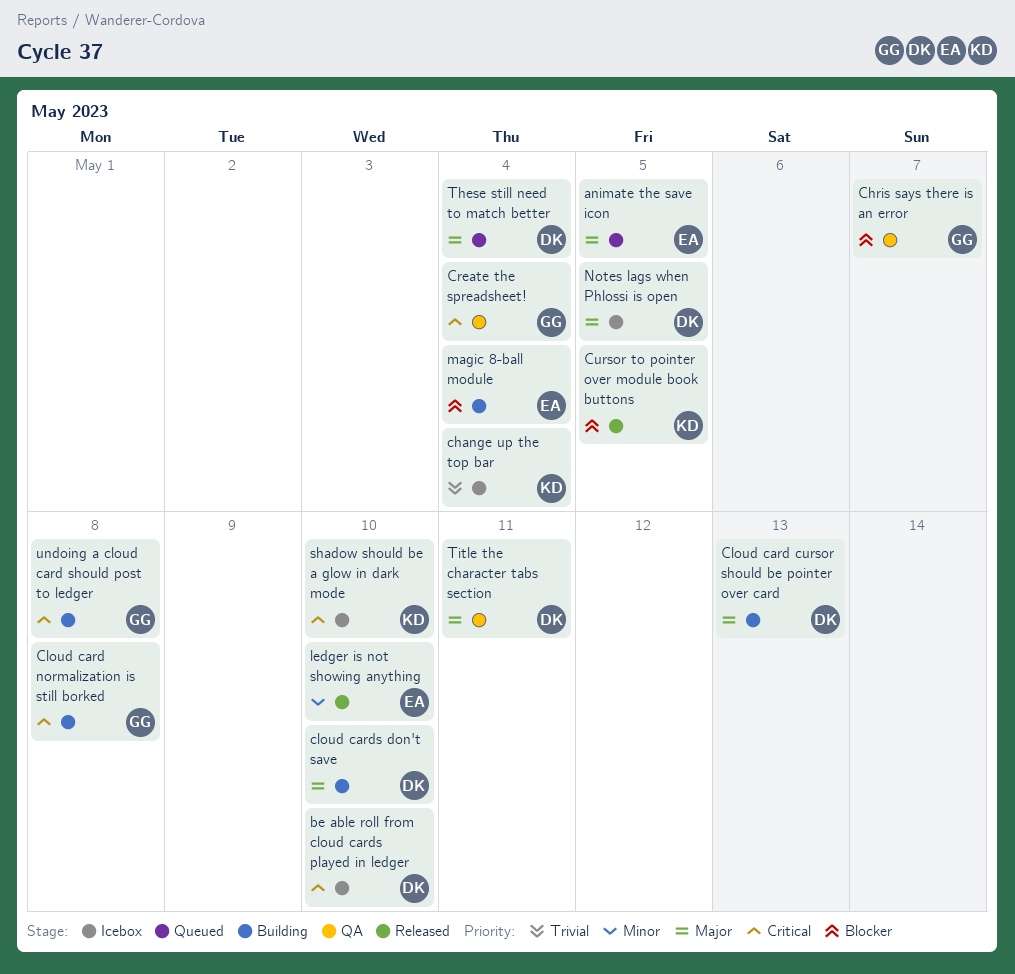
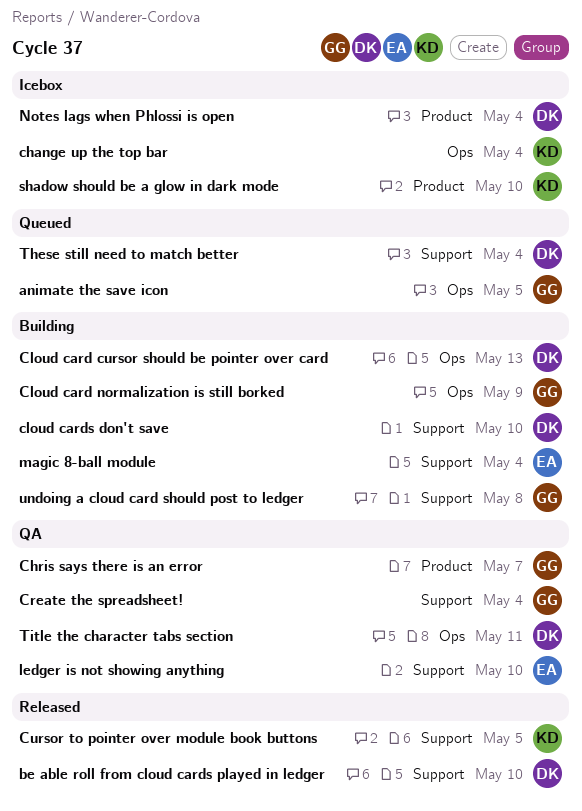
animate the save icon, owner: EA -> GG
be able roll from cloud cards played in ledger, status: Icebox -> Released
Cloud card normalization is still borked, due: May 8 -> May 9
ledger is not showing anything, status: Released -> QA
Notes lags when Phlossi is open, due: May 5 -> May 4

